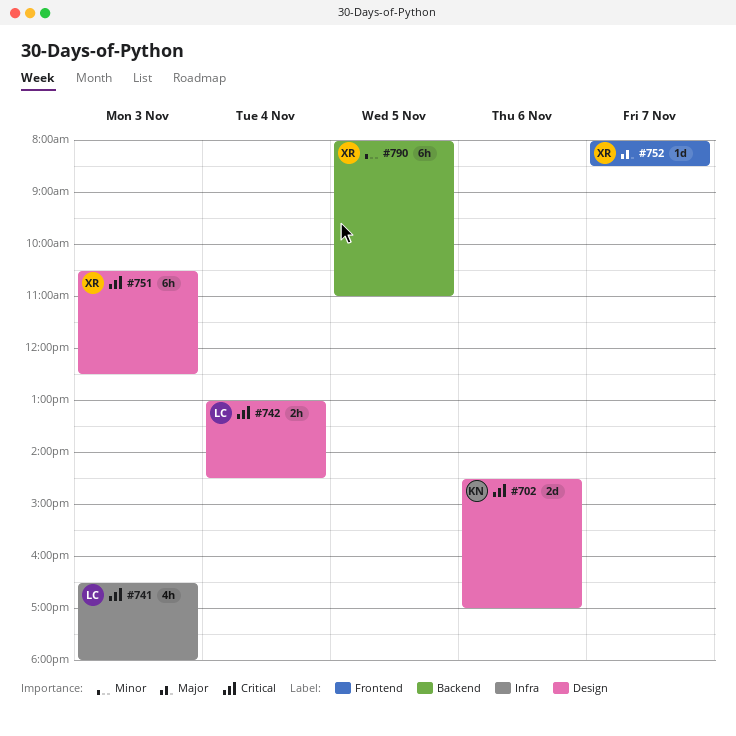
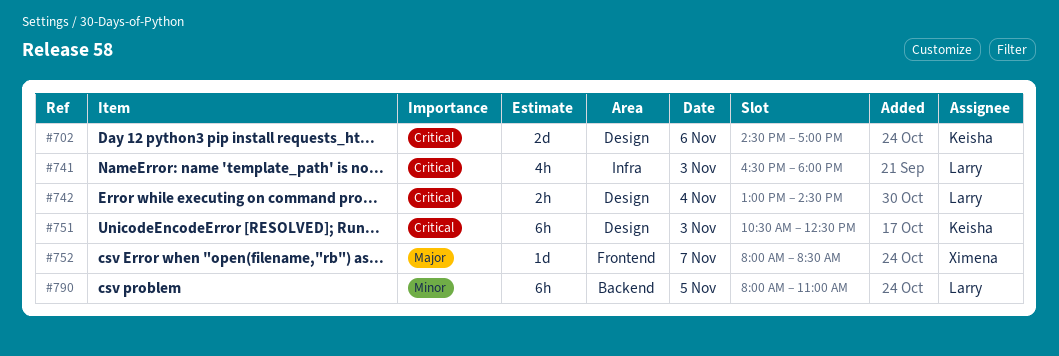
#751, owner: Ximena -> Keisha
#790, owner: Ximena -> Larry

